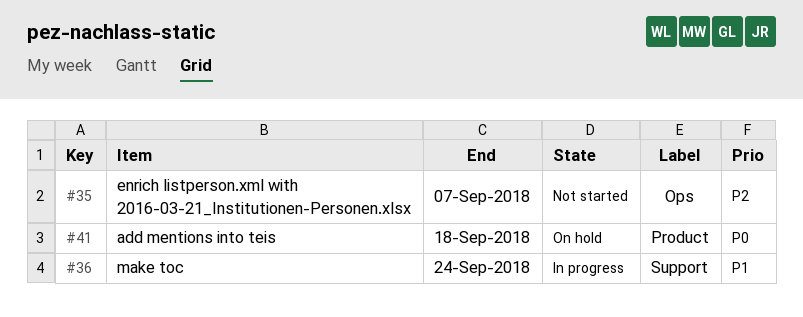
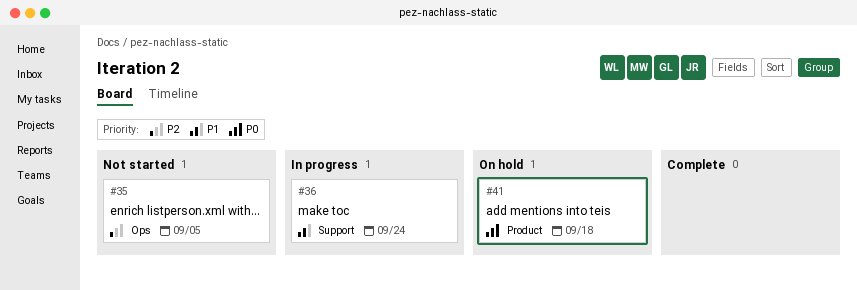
#35, due: Sep 7 -> Sep 5

